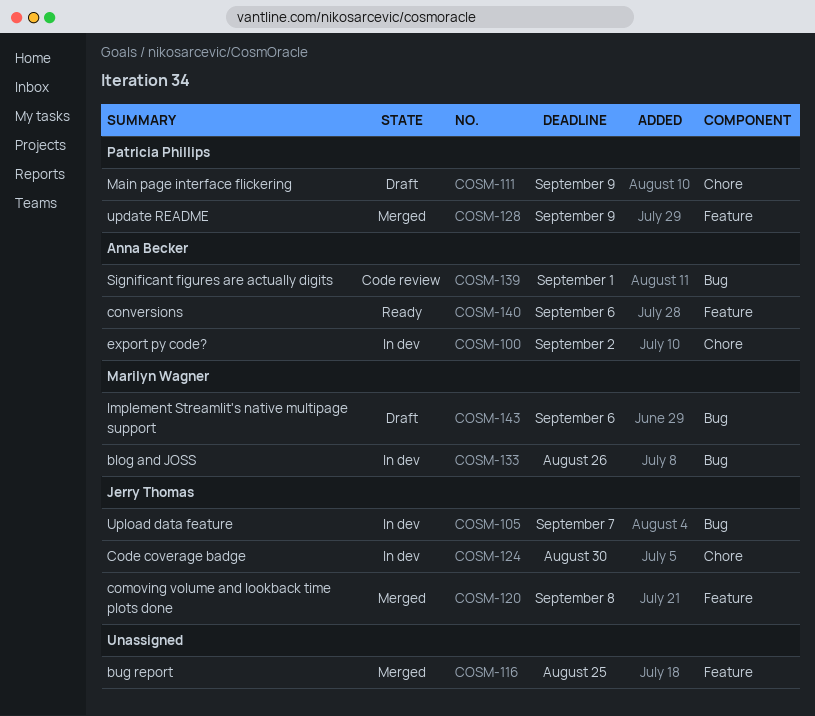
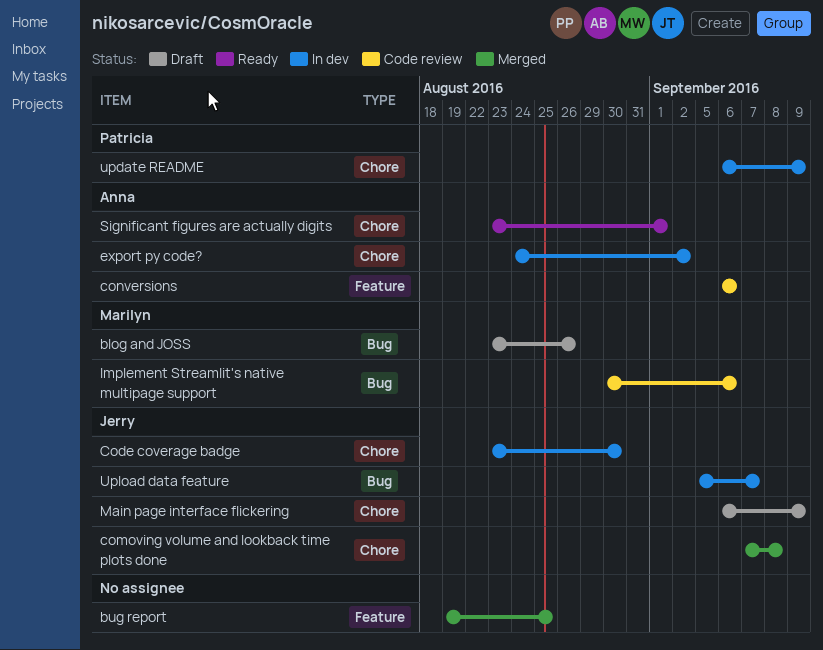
blog and JOSS, status: In dev -> Draft
comoving volume and lookback time plots done, label: Feature -> Chore
conversions, status: Ready -> Code review
Implement Streamlit's native multipage support, status: Draft -> Code review
Main page interface flickering, owner: Patricia Phillips -> Jerry Thomas
Significant figures are actually digits, status: Code review -> Ready
Significant figures are actually digits, label: Bug -> Chore
update README, status: Merged -> In dev
update README, label: Feature -> Chore

